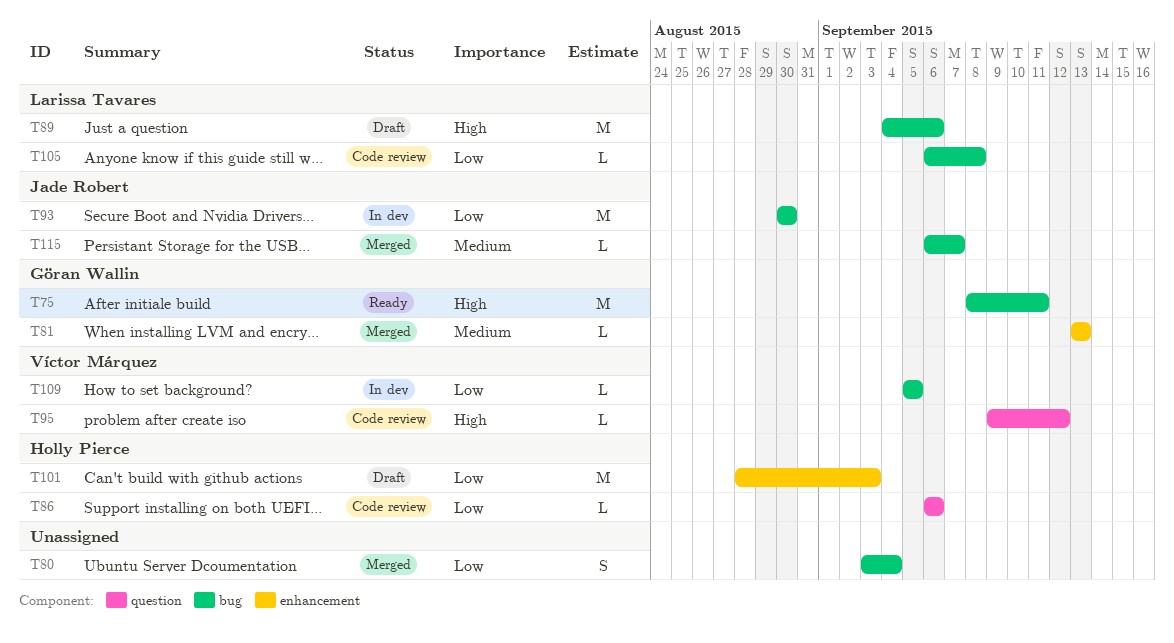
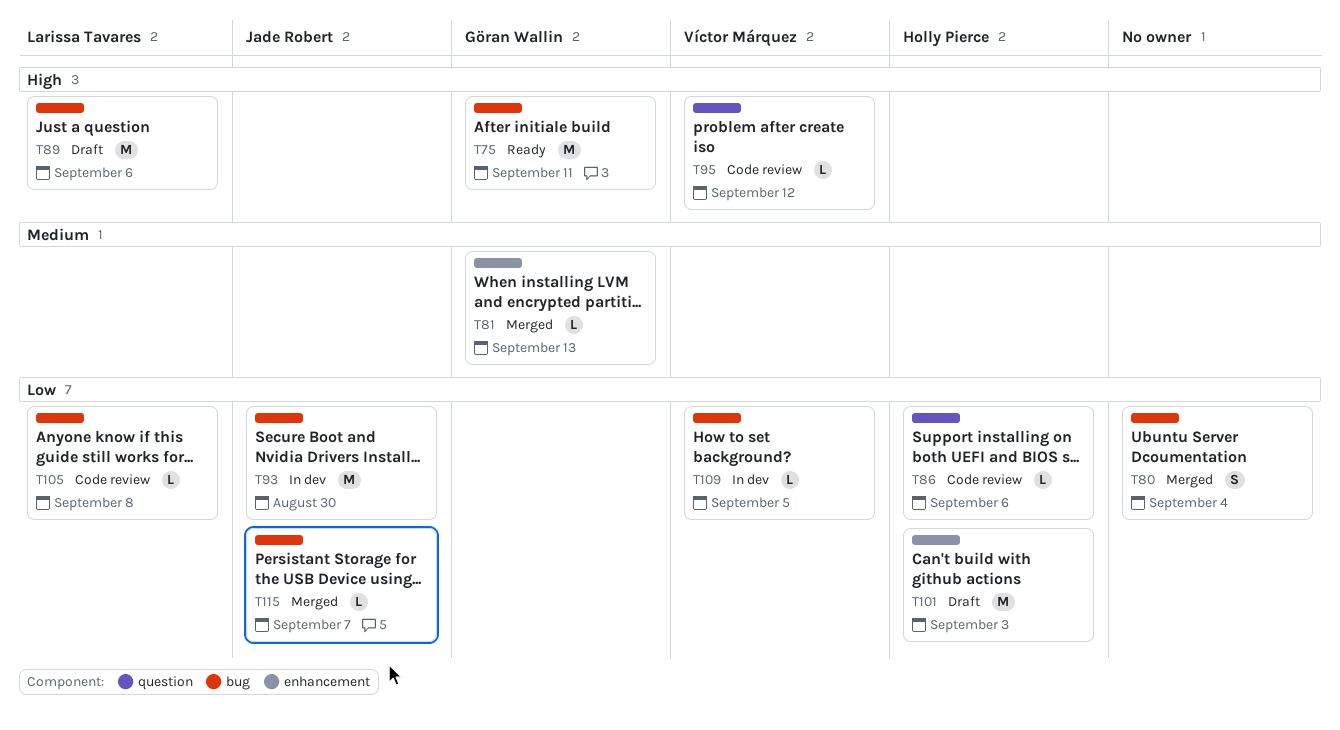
T115, priority: Medium -> Low

